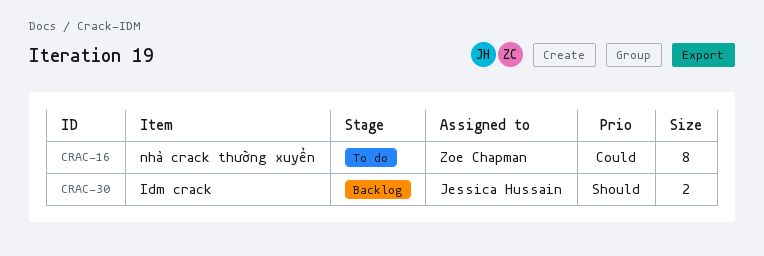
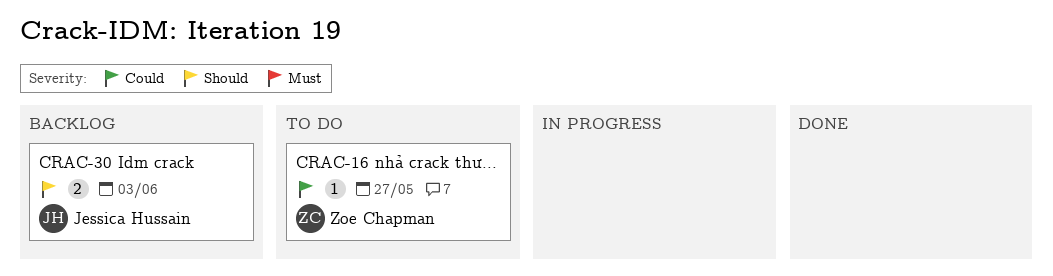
CRAC-16, estimate: 8 -> 1

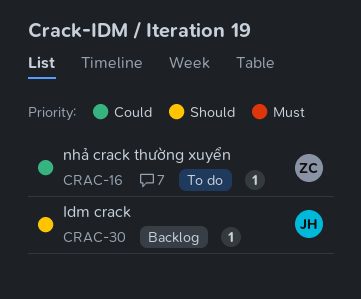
CRAC-30, estimate: 2 -> 1

